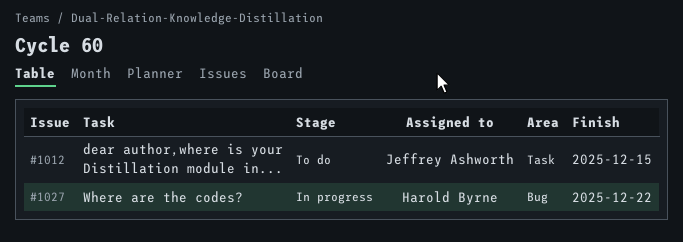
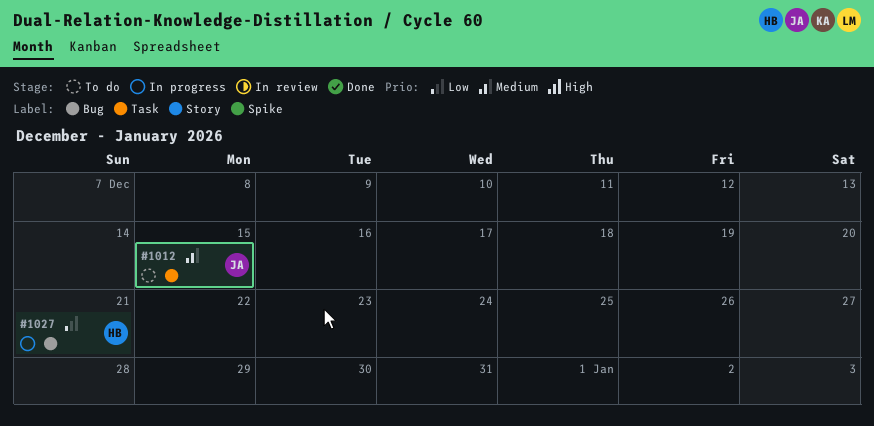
#1027, due: Dec 22 -> Dec 21

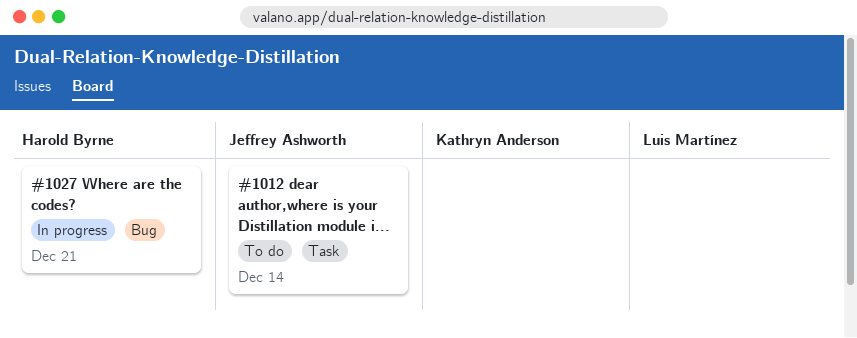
#1012, due: Dec 15 -> Dec 14

